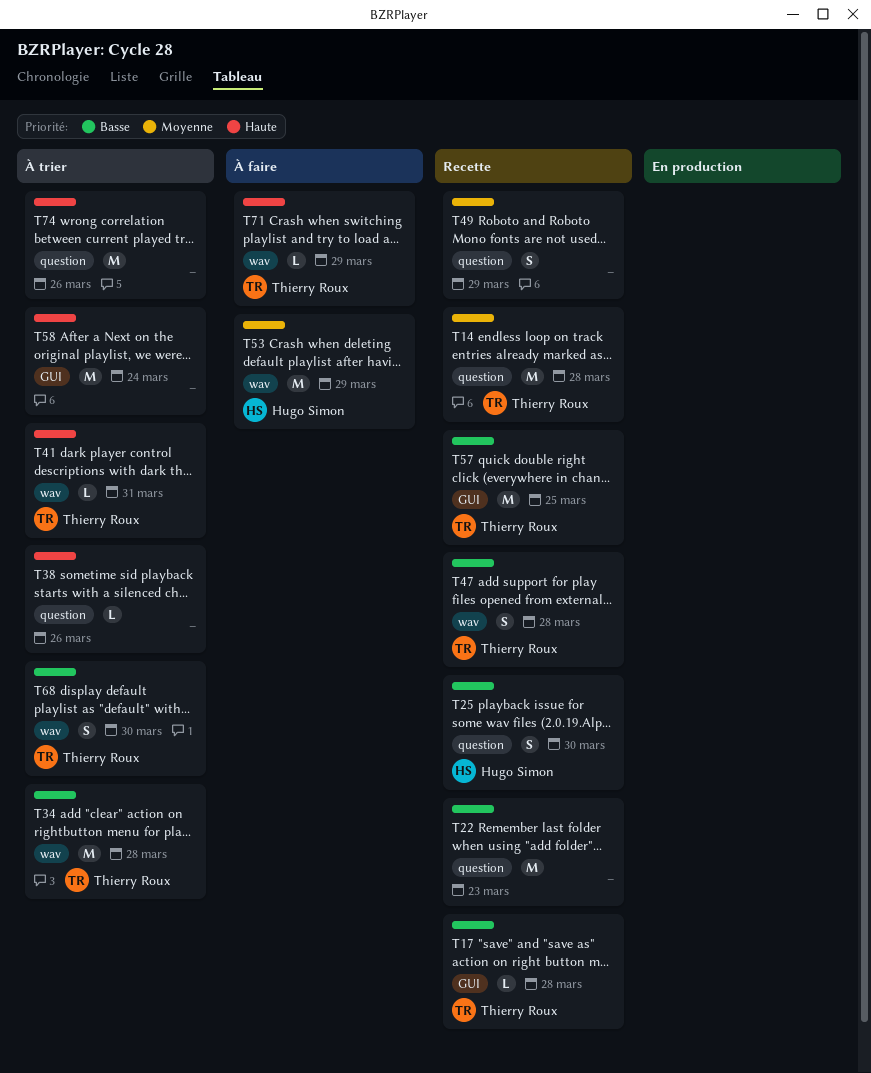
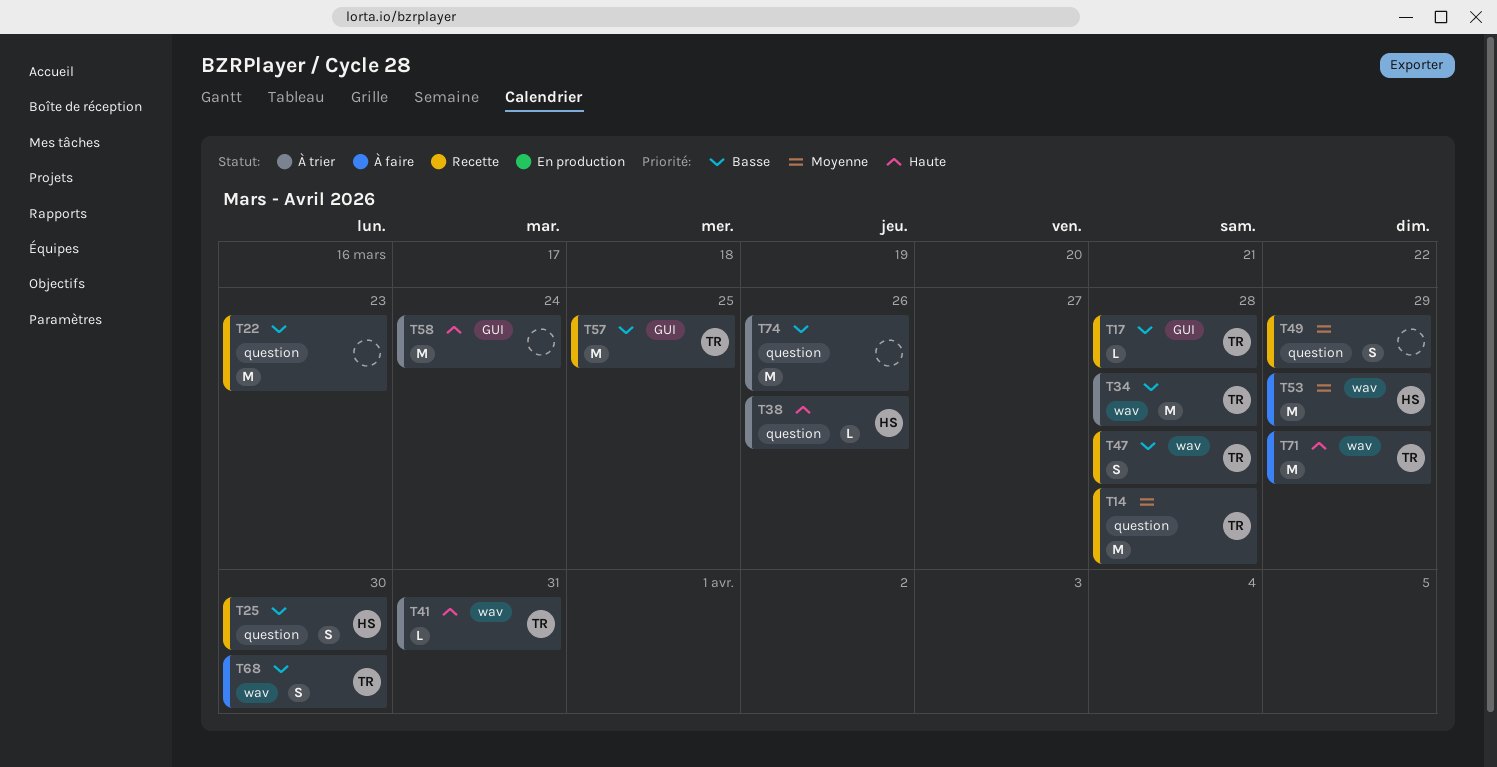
T38, owner: none -> Hugo Simon
T68, status: À trier -> À faire
T71, estimate: L -> M
T74, priority: Haute -> Basse

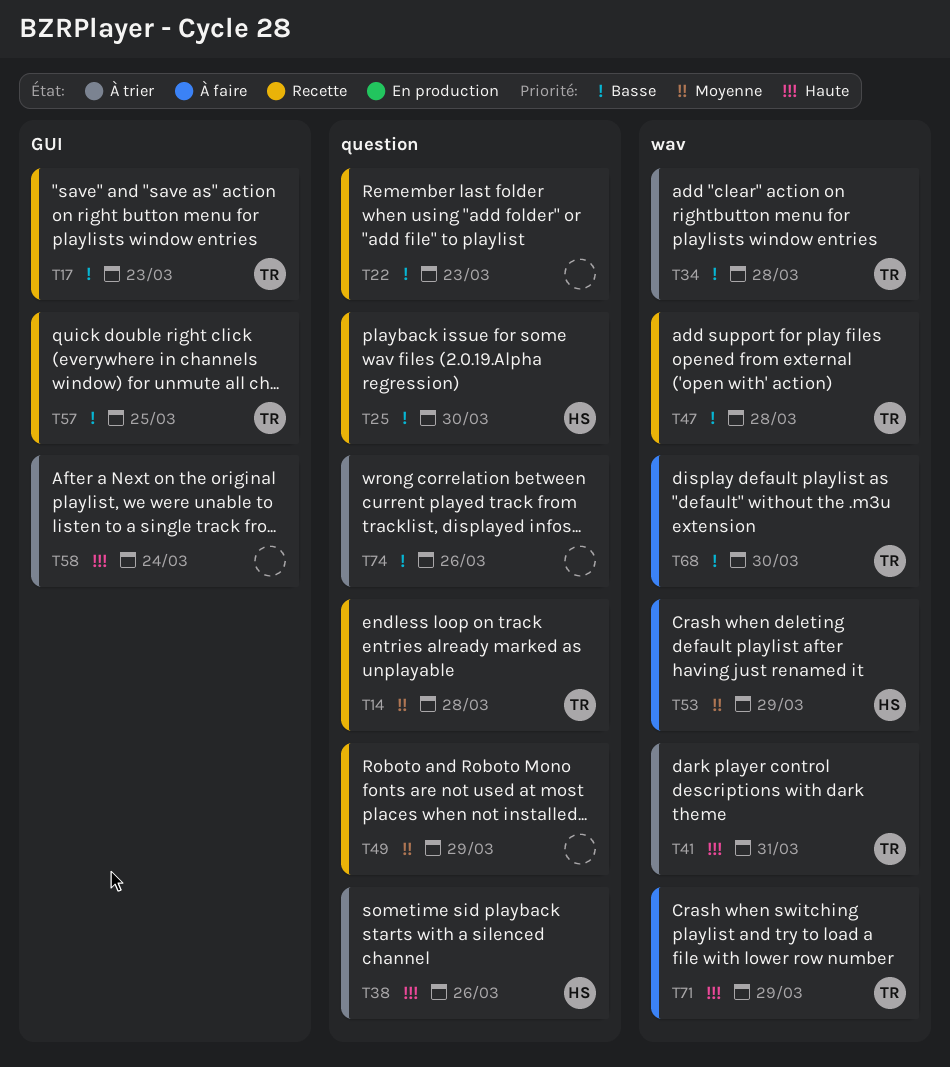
T17, due: Mar 28 -> Mar 23

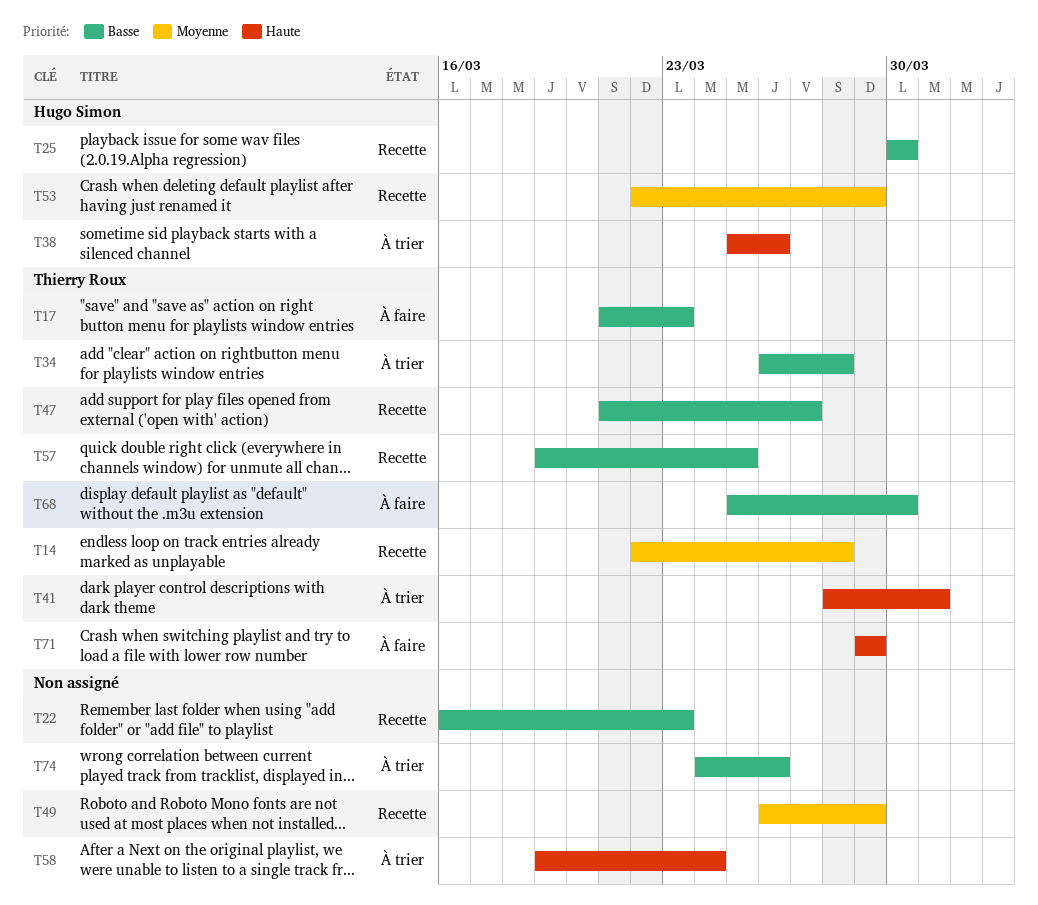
T17, status: Recette -> À faire
T47, due: Mar 28 -> Mar 27
T53, status: À faire -> Recette

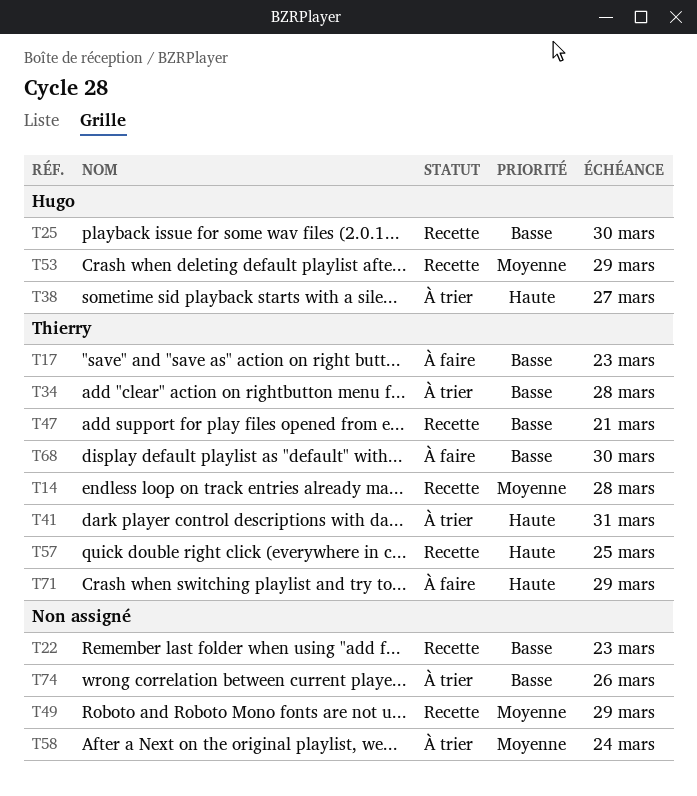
T38, due: Mar 26 -> Mar 27
T47, due: Mar 27 -> Mar 21
T57, priority: Basse -> Haute
T58, priority: Haute -> Moyenne

